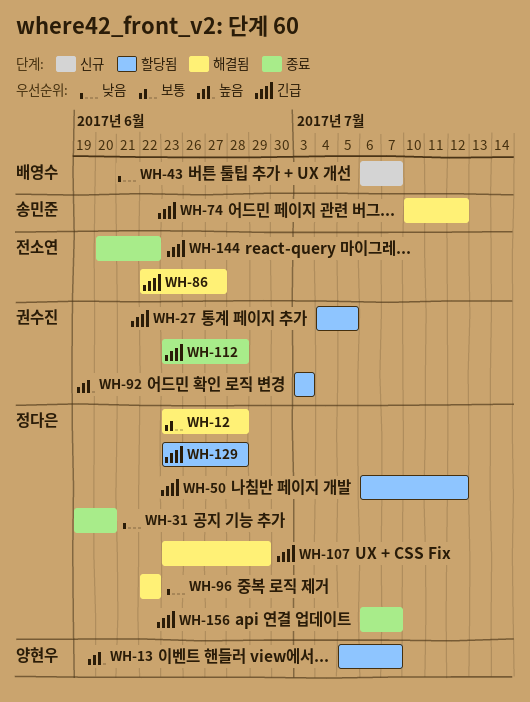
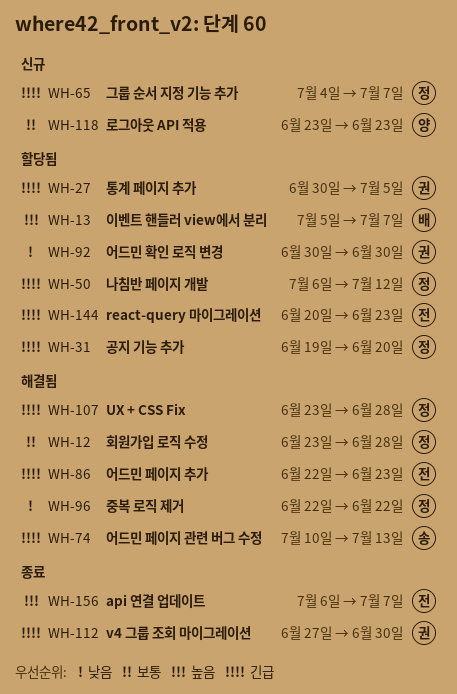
WH-13, owner: 양현우 -> 배영수
WH-27, start: Jul 4 -> Jun 30
WH-31, status: 종료 -> 할당됨
WH-31, priority: 낮음 -> 긴급
WH-43: present -> none
WH-65: none -> present
WH-74, due: Jul 12 -> Jul 13
WH-86, due: Jun 27 -> Jun 23
WH-92, priority: 높음 -> 낮음
WH-92, start: Jul 3 -> Jun 30
WH-92, due: Jul 3 -> Jun 30
WH-107, due: Jun 29 -> Jun 28
WH-112, start: Jun 23 -> Jun 27
WH-112, due: Jun 28 -> Jun 30
WH-118: none -> present
WH-129: present -> none
WH-144, status: 종료 -> 할당됨
WH-144, due: Jun 22 -> Jun 23
WH-156, owner: 정다은 -> 전소연
WH-156, priority: 긴급 -> 높음

